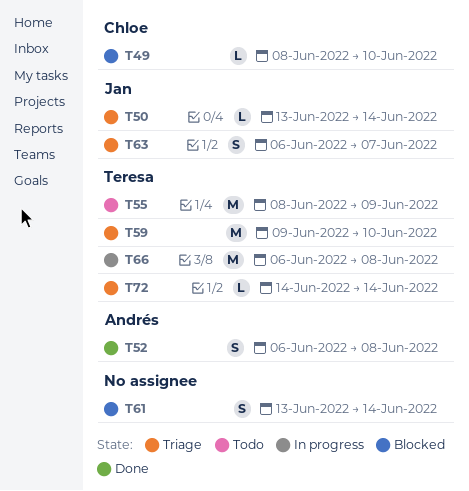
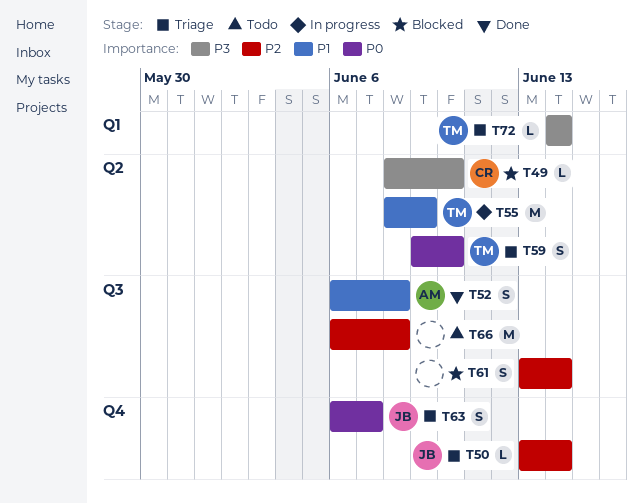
T55, status: Todo -> In progress
T59, estimate: M -> S
T66, status: In progress -> Todo
T66, owner: Teresa -> none

